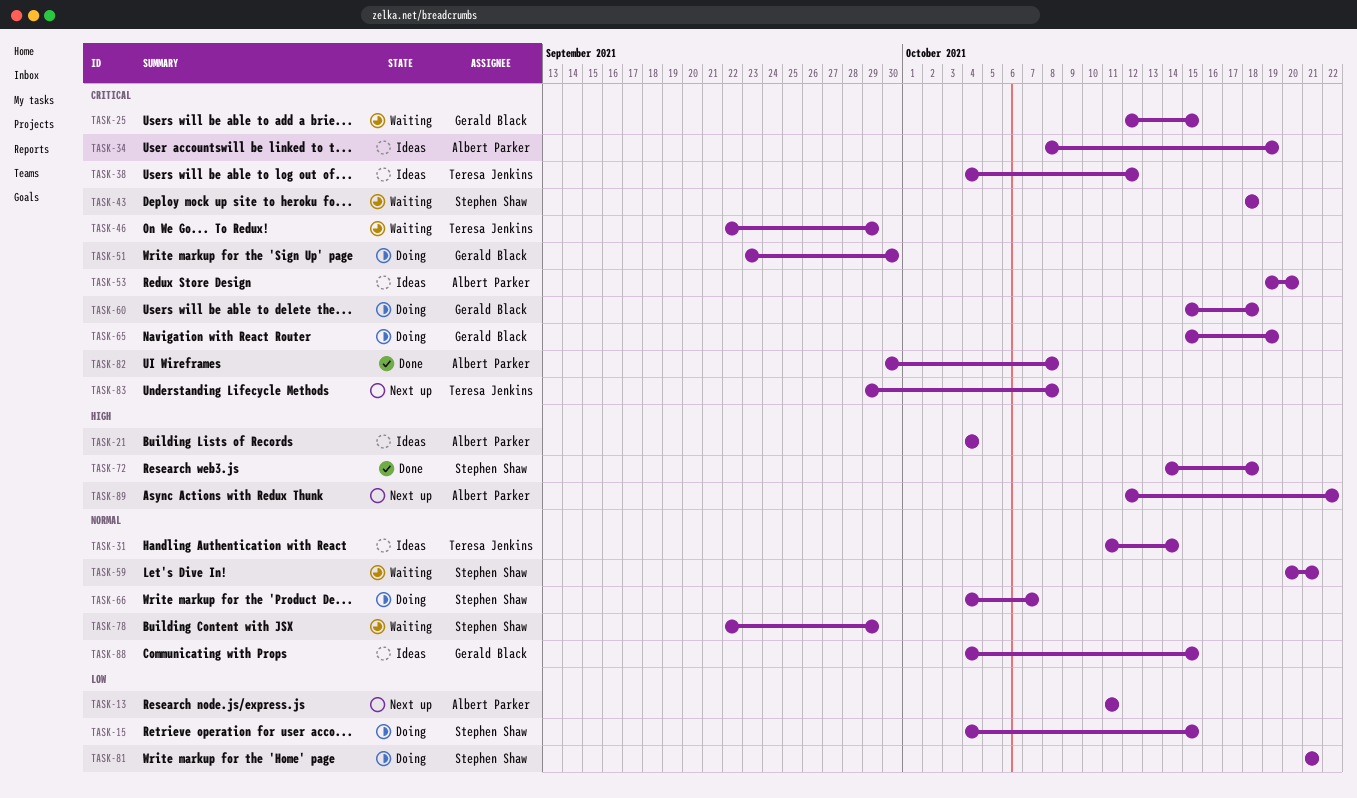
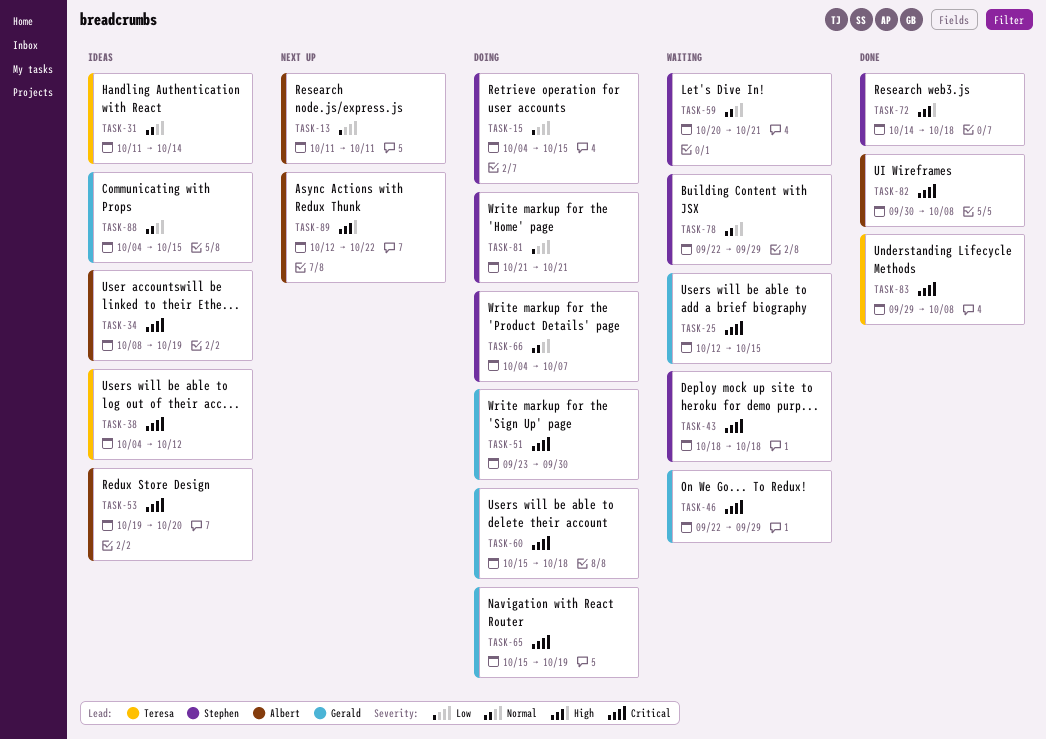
TASK-21: present -> none
TASK-46, owner: Teresa Jenkins -> Gerald Black
TASK-83, status: Next up -> Done

